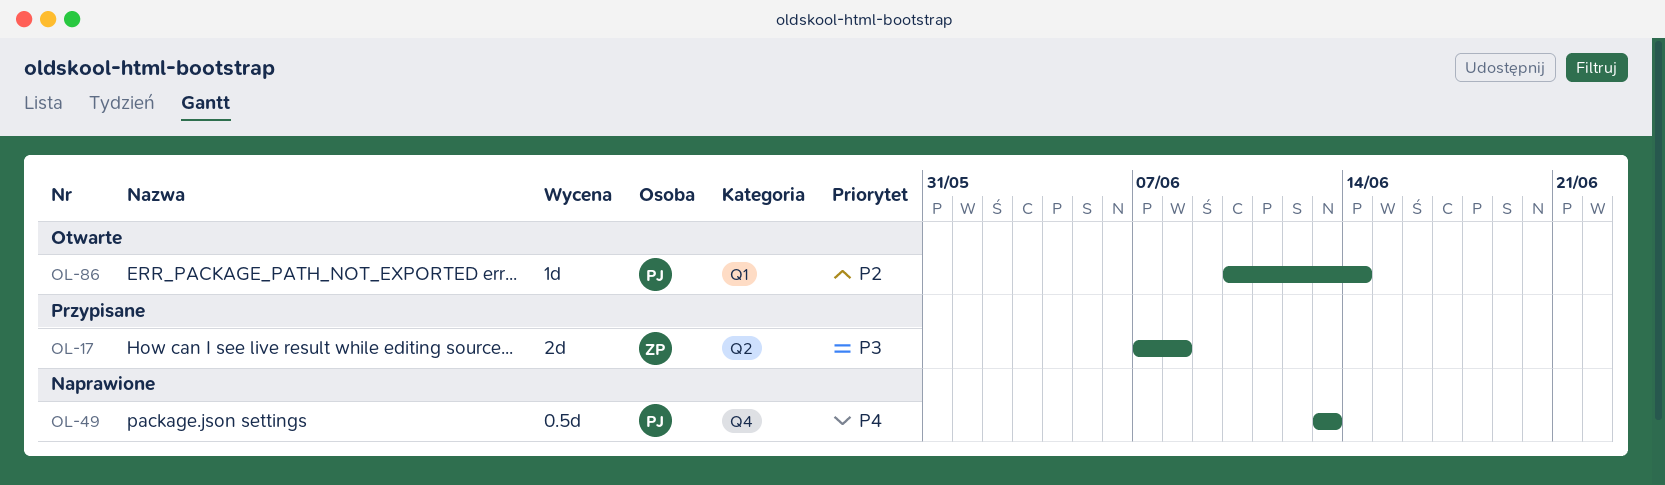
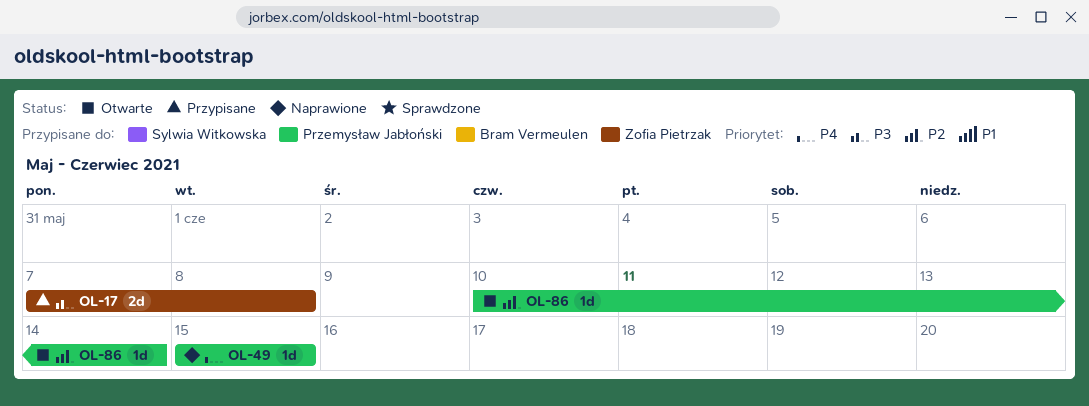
OL-49, estimate: 0.5d -> 1d
OL-49, start: Jun 13 -> Jun 15
OL-49, due: Jun 13 -> Jun 15

